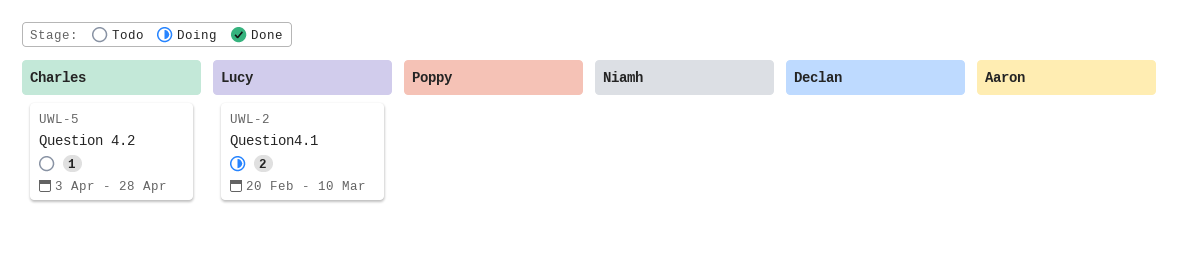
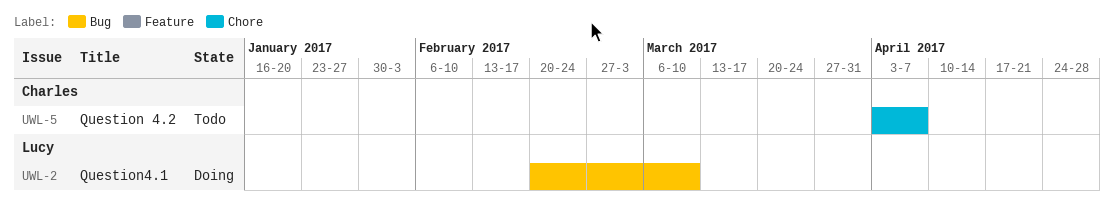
UWL-5, due: Apr 28 -> Apr 7

